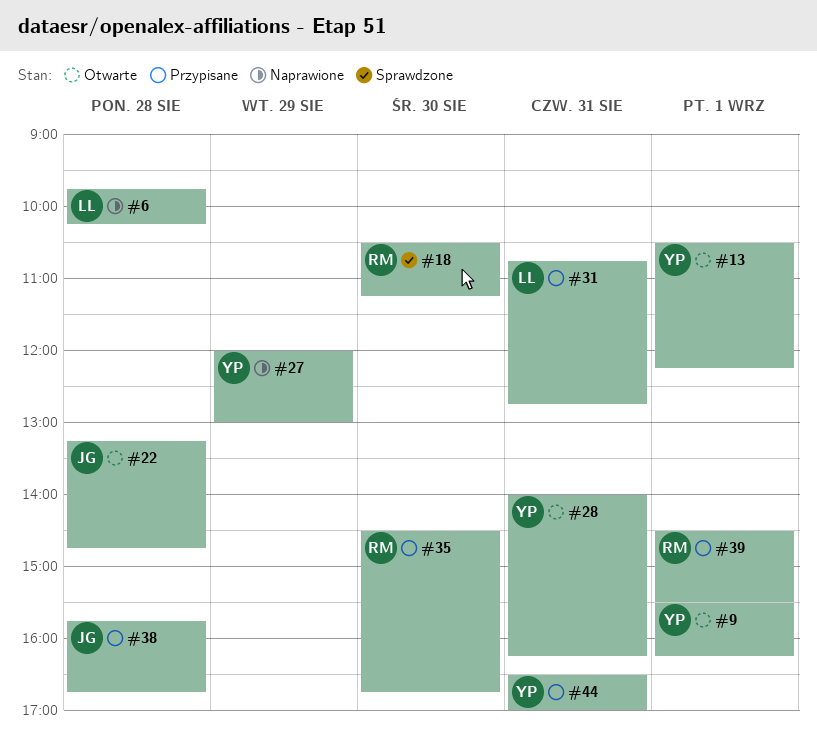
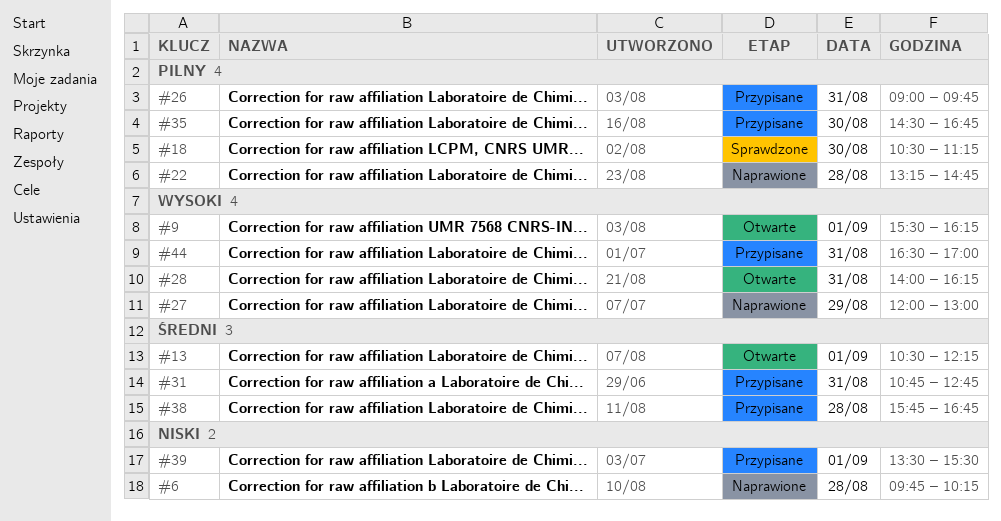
#22, status: Otwarte -> Naprawione
#26: none -> present
#39, begins: 14:30 -> 13:30

